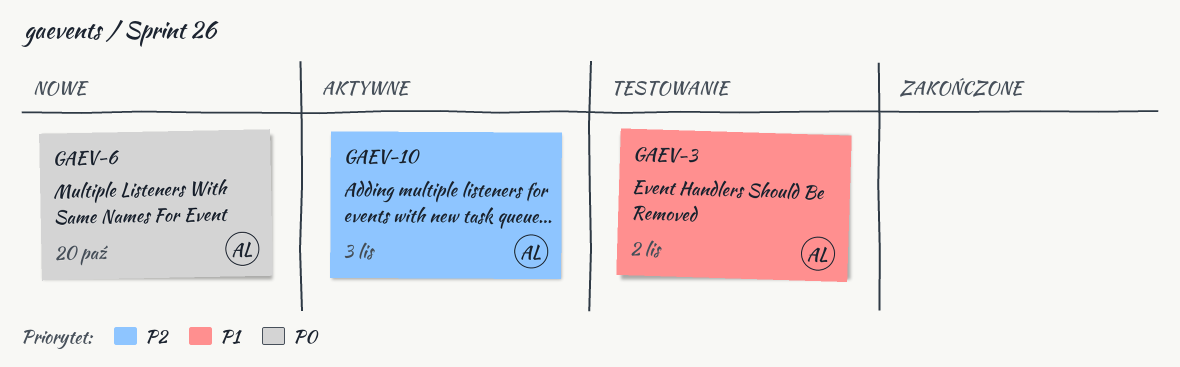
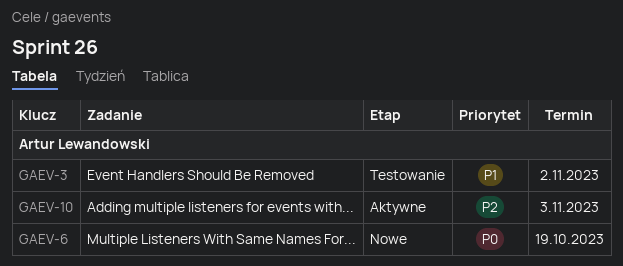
GAEV-6, due: Oct 20 -> Oct 19

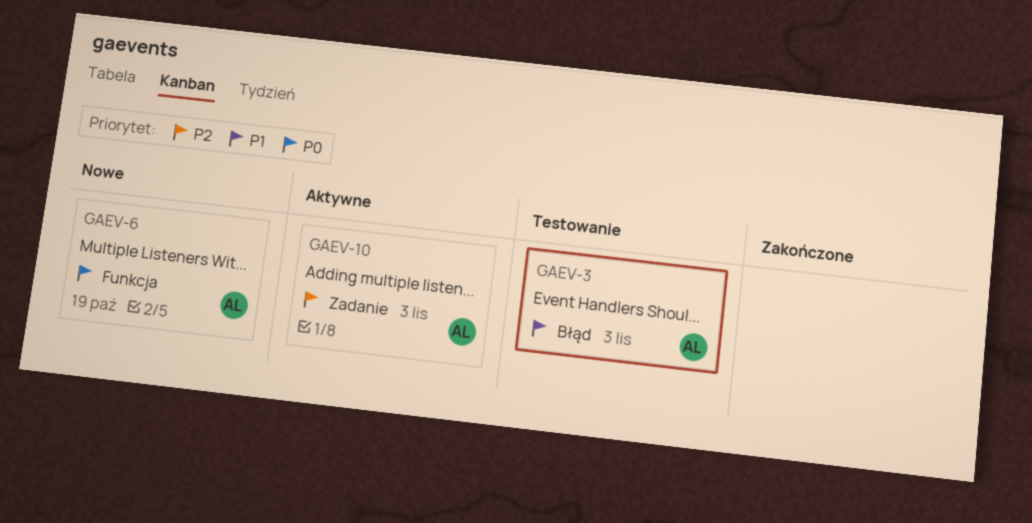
GAEV-3, due: Nov 2 -> Nov 3

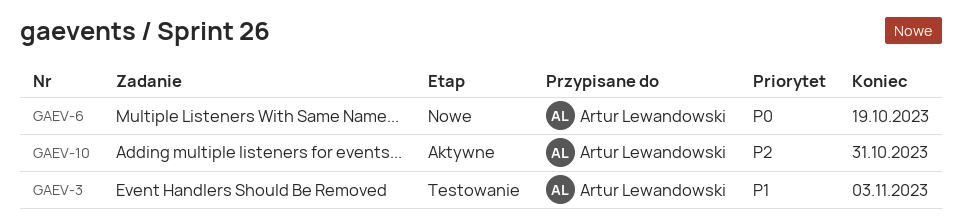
GAEV-10, due: Nov 3 -> Oct 31

